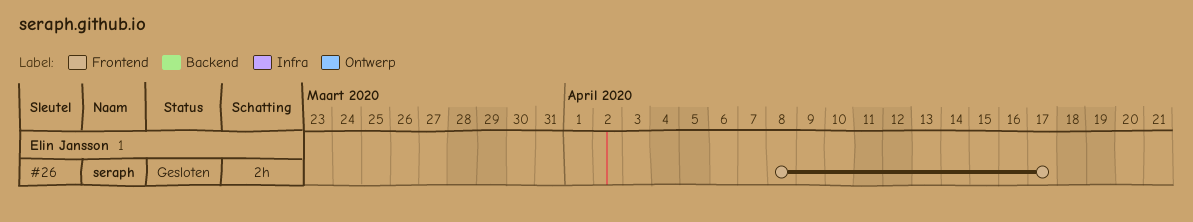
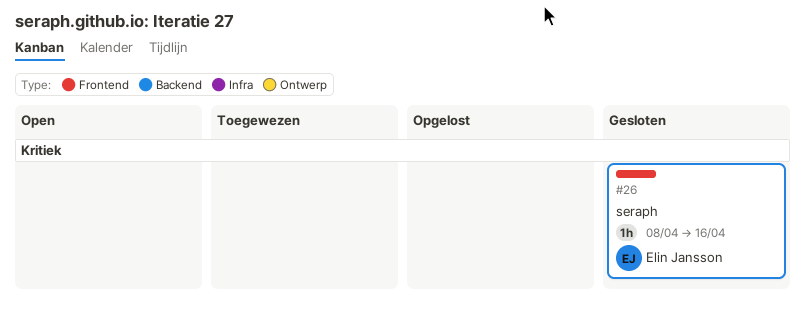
#26, estimate: 2h -> 1h
#26, due: Apr 17 -> Apr 16

